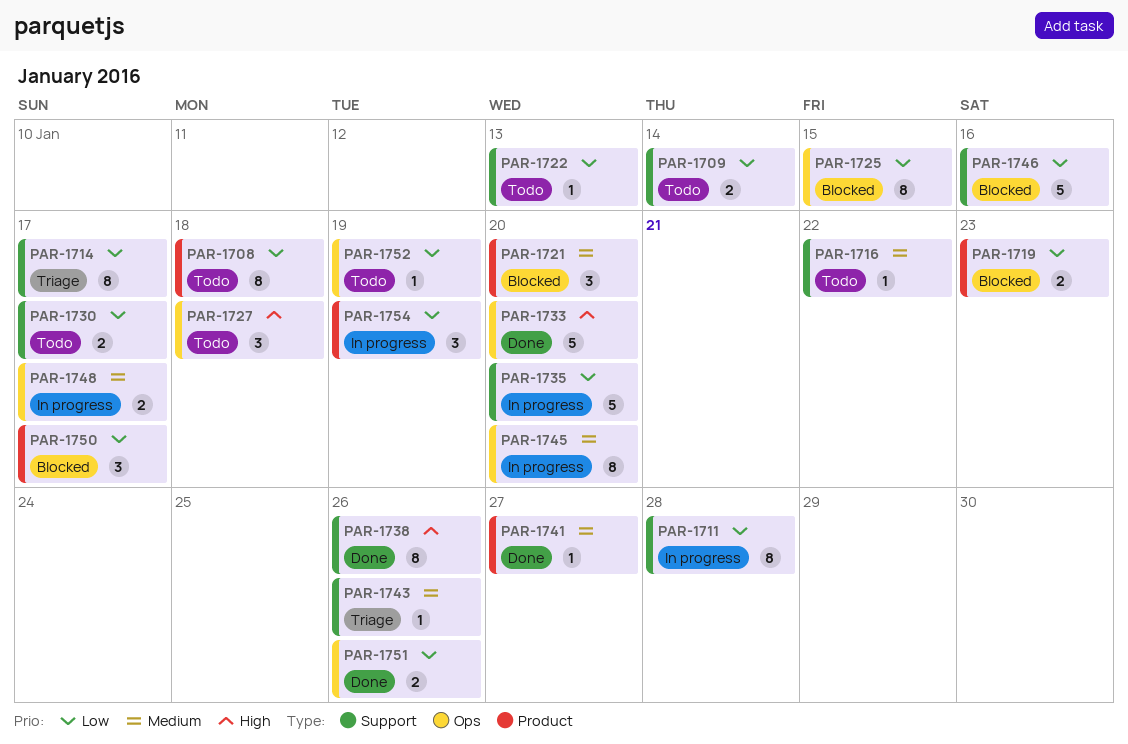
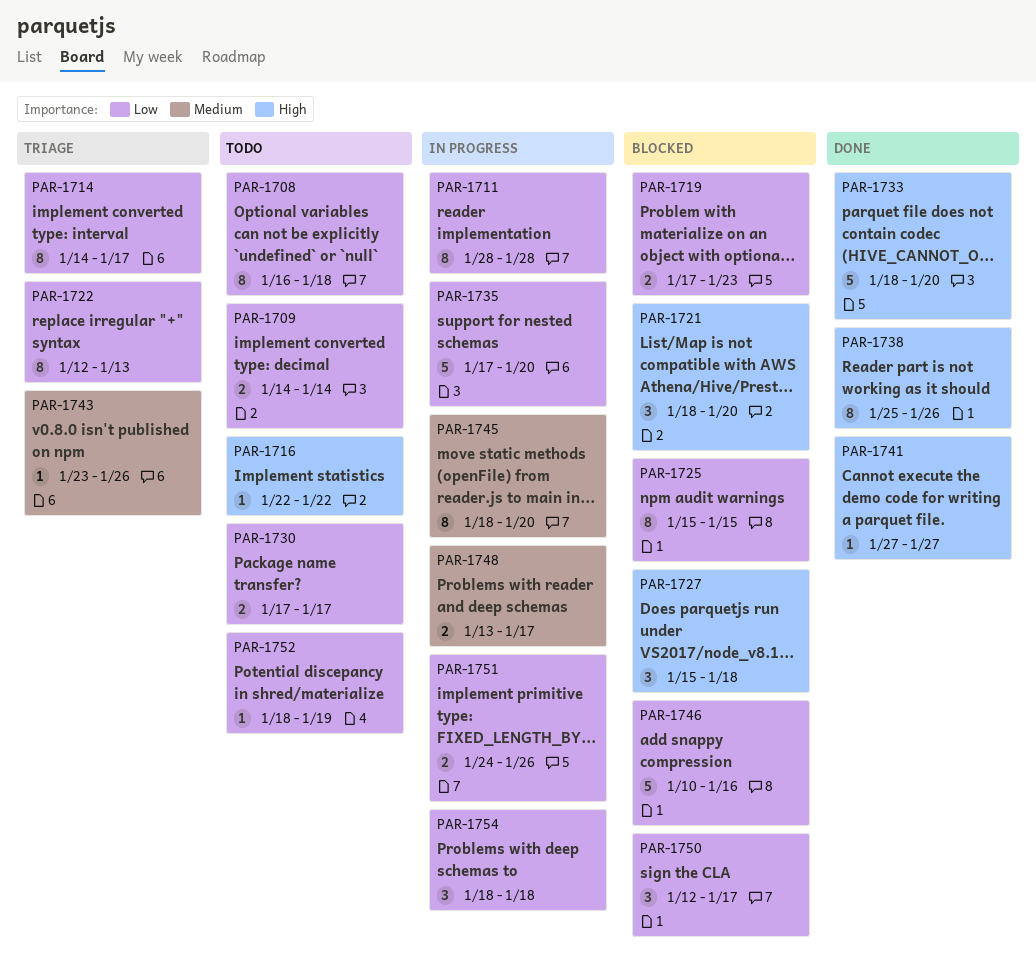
PAR-1716, priority: Medium -> High
PAR-1721, priority: Medium -> High
PAR-1722, status: Todo -> Triage
PAR-1722, estimate: 1 -> 8
PAR-1727, status: Todo -> Blocked
PAR-1741, priority: Medium -> High
PAR-1751, status: Done -> In progress
PAR-1754, due: Jan 19 -> Jan 18

